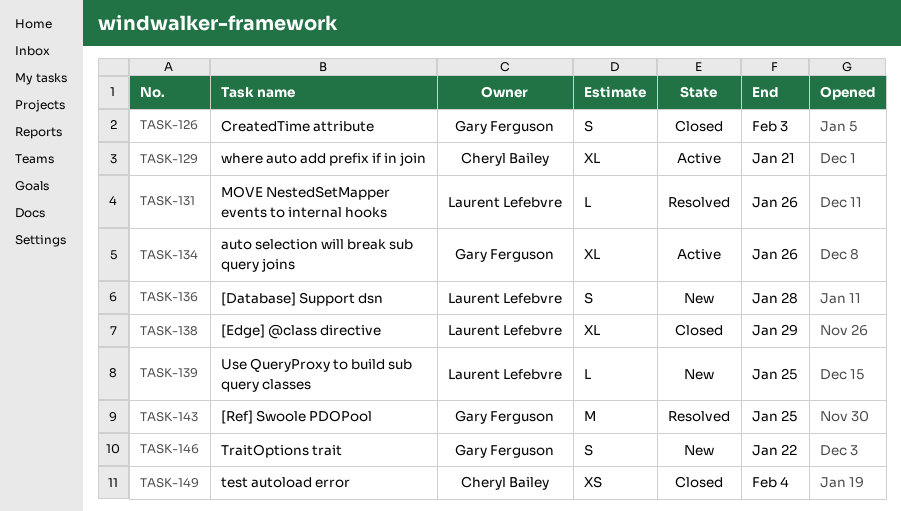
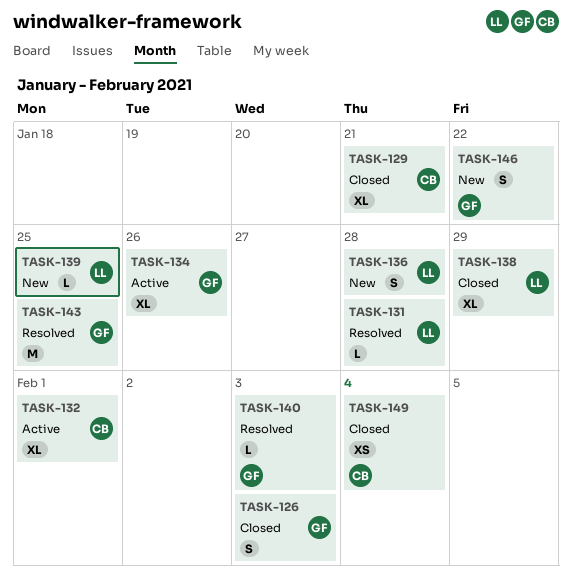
TASK-129, status: Active -> Closed
TASK-131, due: Jan 26 -> Jan 28
TASK-132: none -> present
TASK-140: none -> present

